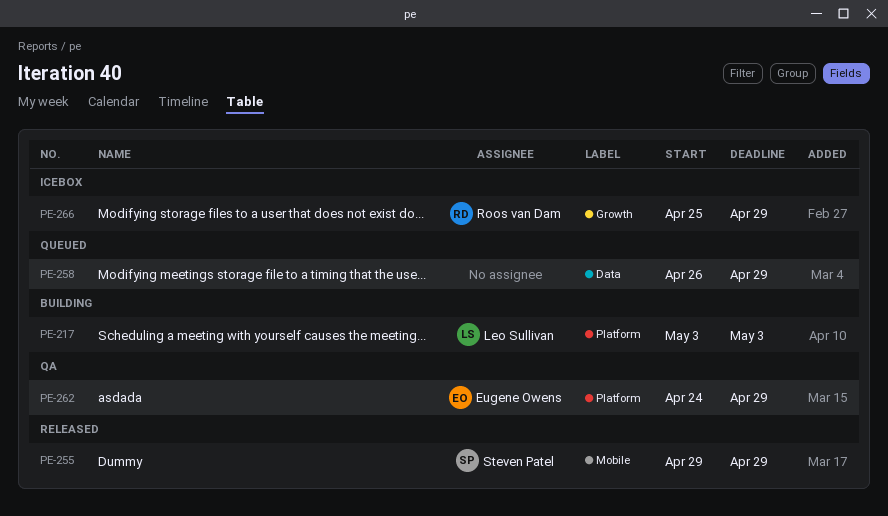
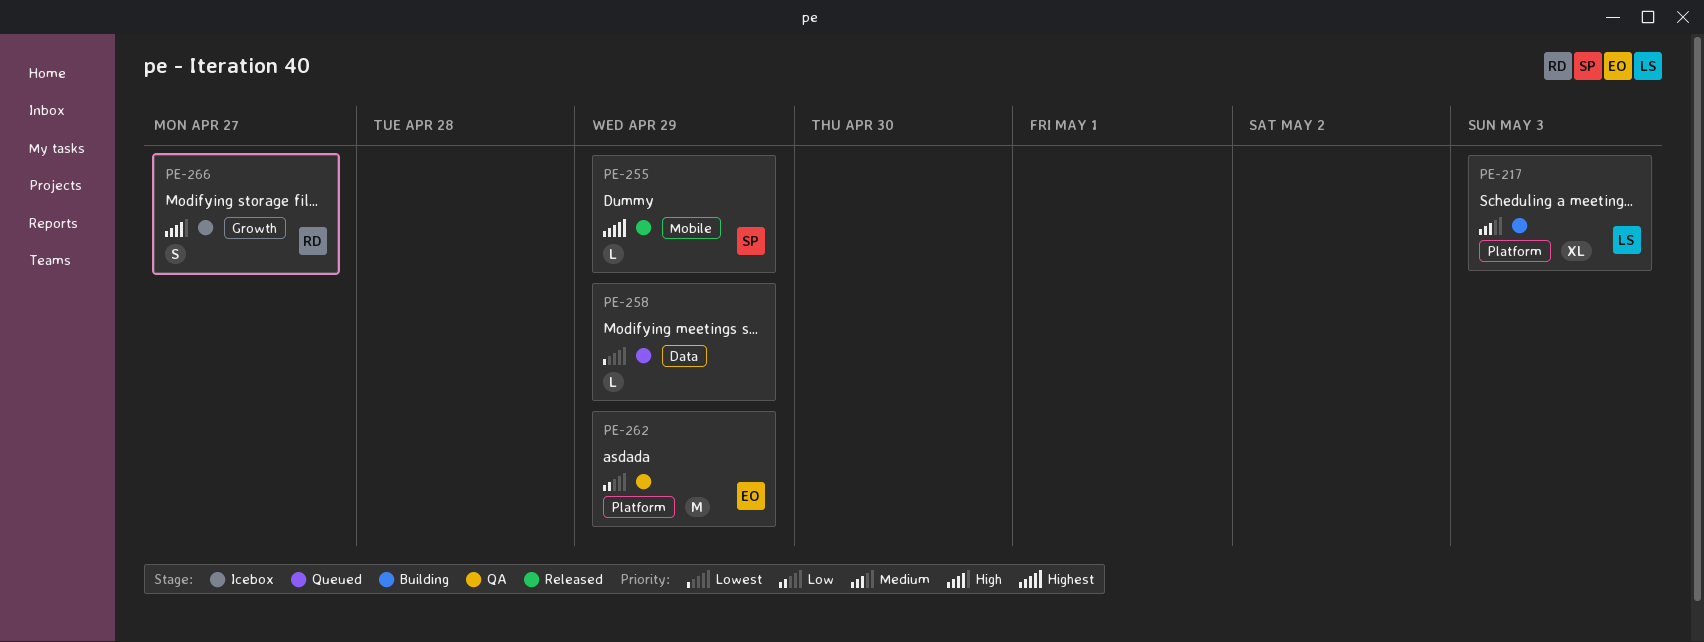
PE-266, due: Apr 29 -> Apr 27

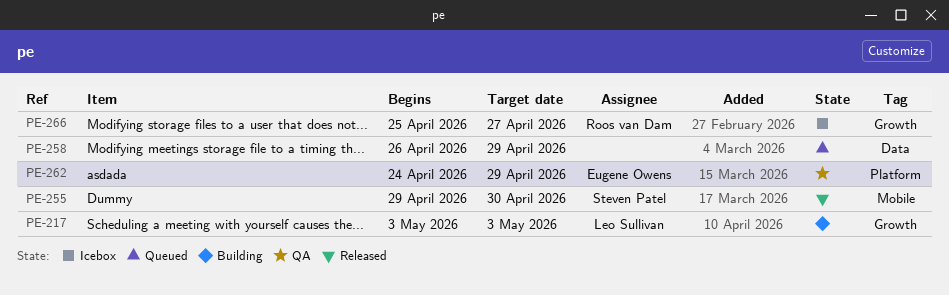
PE-217, label: Platform -> Growth
PE-255, due: Apr 29 -> Apr 30

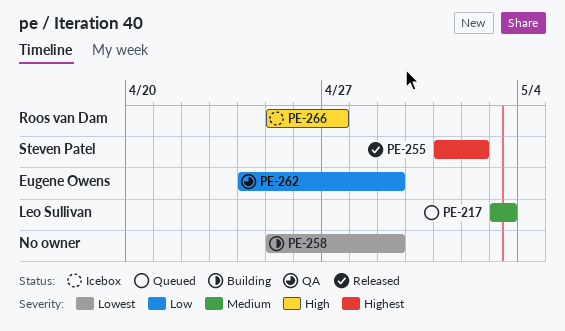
PE-217, status: Building -> Queued
PE-255, start: Apr 29 -> May 1
PE-255, due: Apr 30 -> May 2
PE-258, status: Queued -> Building
PE-258, start: Apr 26 -> Apr 25

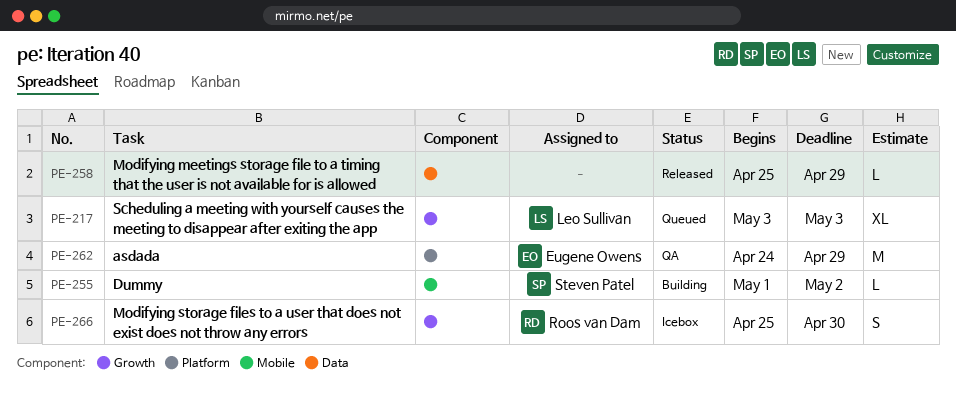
PE-255, status: Released -> Building
PE-258, status: Building -> Released
PE-266, due: Apr 27 -> Apr 30

